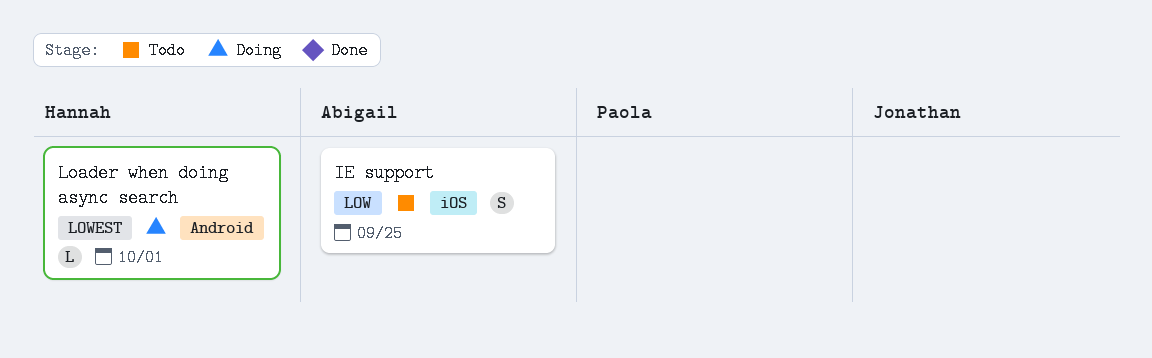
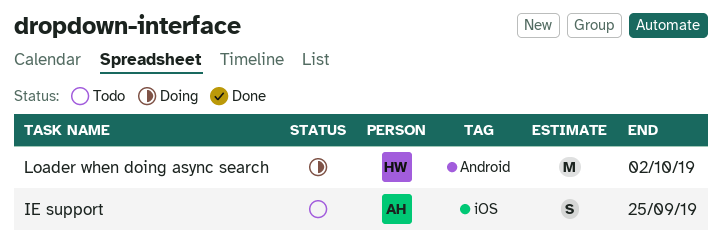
Loader when doing async search, estimate: L -> M
Loader when doing async search, due: Oct 1 -> Oct 2

